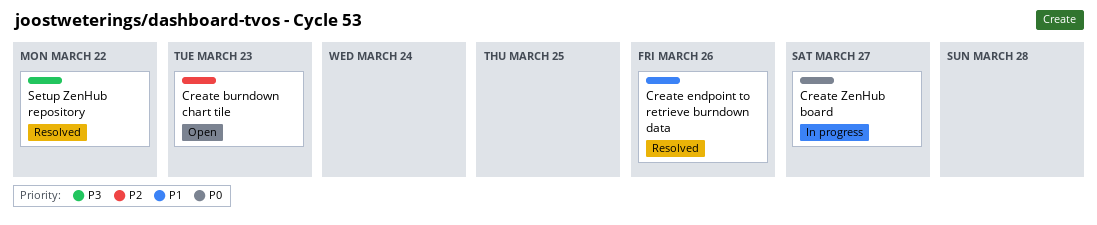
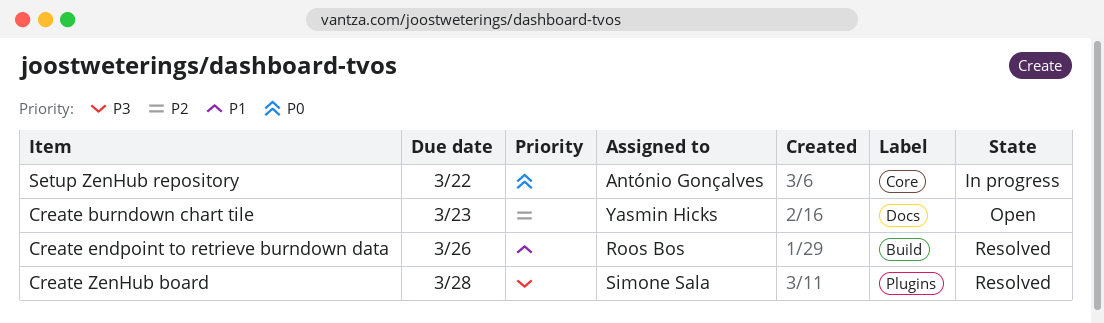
Create ZenHub board, status: In progress -> Resolved
Create ZenHub board, priority: P0 -> P3
Create ZenHub board, due: Mar 27 -> Mar 28
Setup ZenHub repository, status: Resolved -> In progress
Setup ZenHub repository, priority: P3 -> P0

